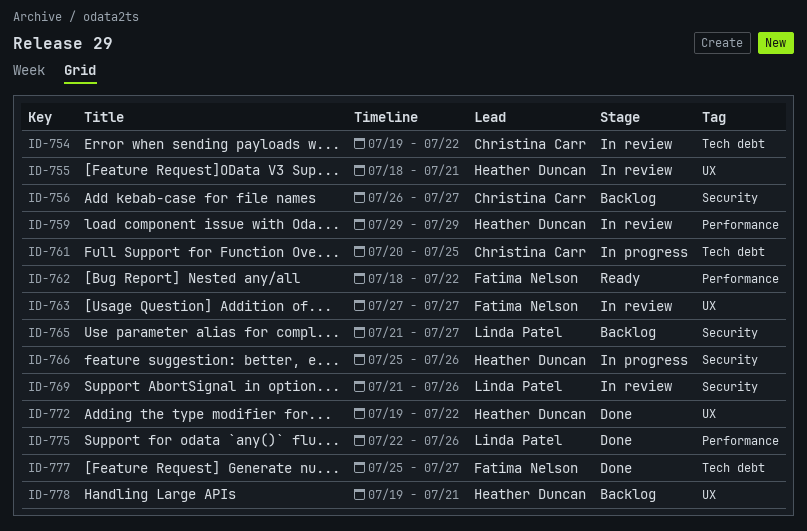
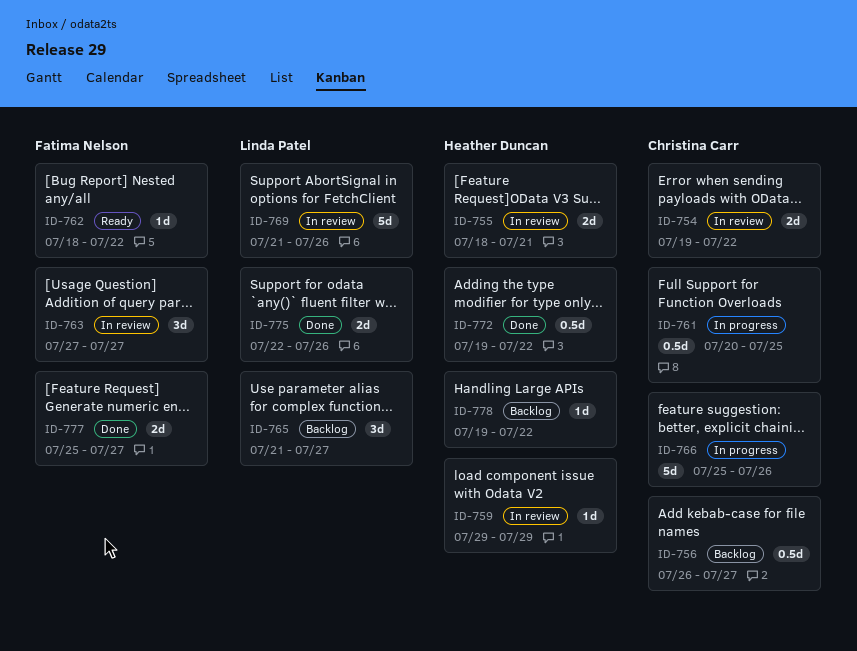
ID-766, owner: Heather Duncan -> Christina Carr
ID-778, due: Jul 21 -> Jul 22

